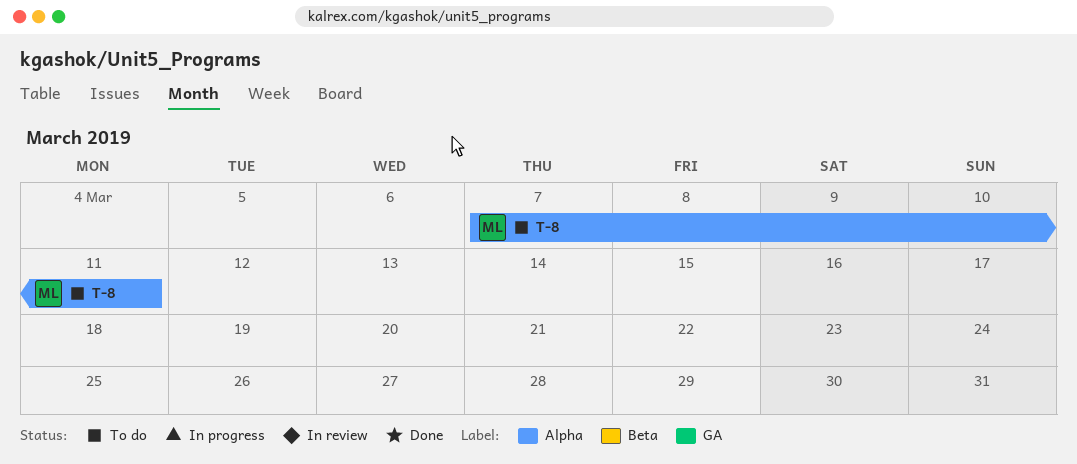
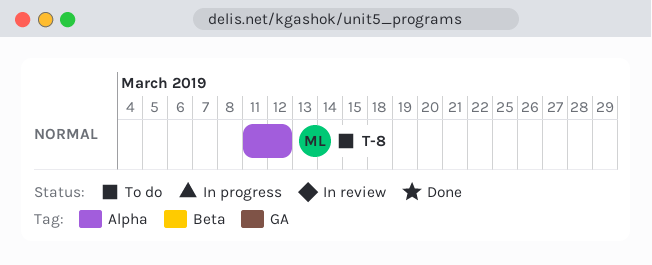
T-8, start: Mar 7 -> Mar 11
T-8, due: Mar 11 -> Mar 12

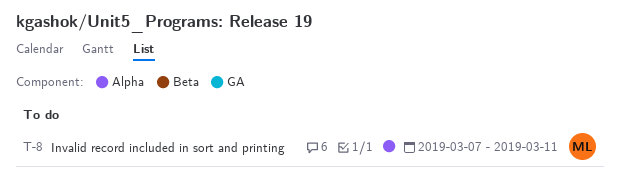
T-8, start: Mar 11 -> Mar 7
T-8, due: Mar 12 -> Mar 11

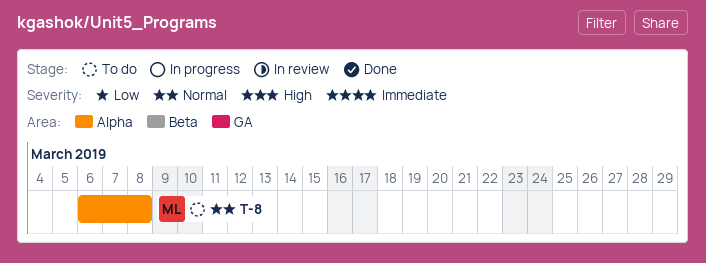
T-8, start: Mar 7 -> Mar 6
T-8, due: Mar 11 -> Mar 8

